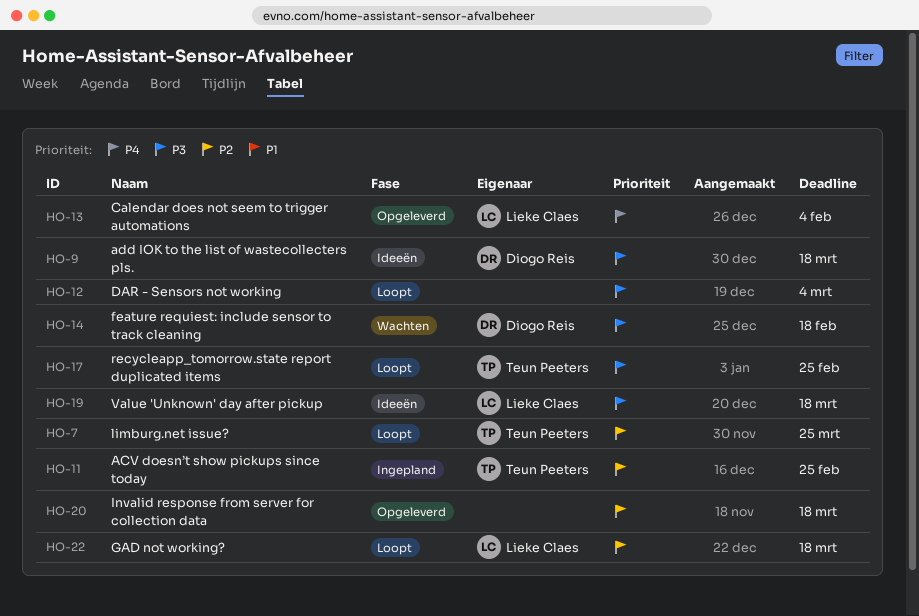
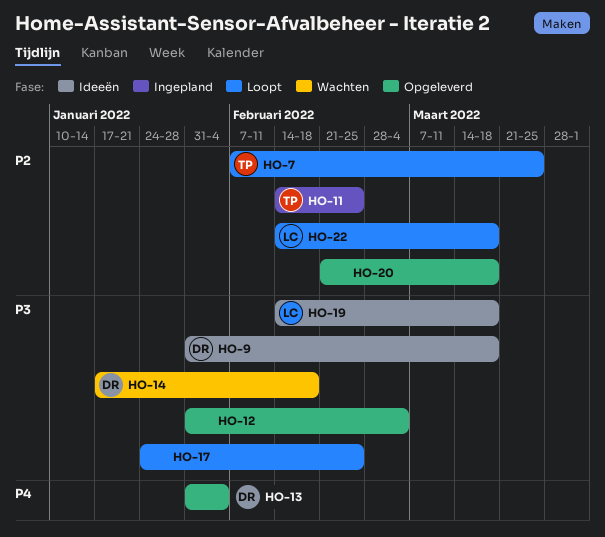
HO-12, status: Loopt -> Opgeleverd
HO-13, owner: Lieke Claes -> Diogo Reis
HO-17, owner: Teun Peeters -> none

